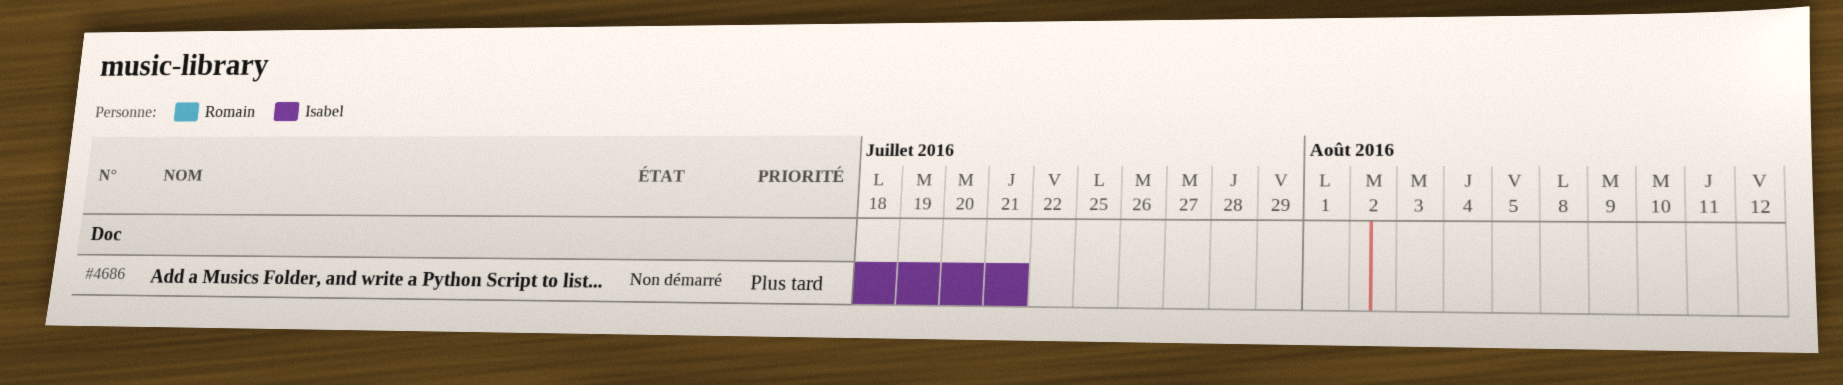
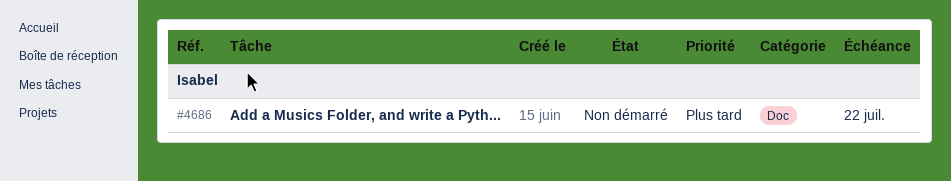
#4686, due: Jul 21 -> Jul 22

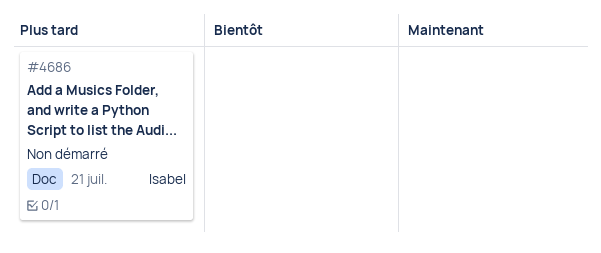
#4686, due: Jul 22 -> Jul 21

